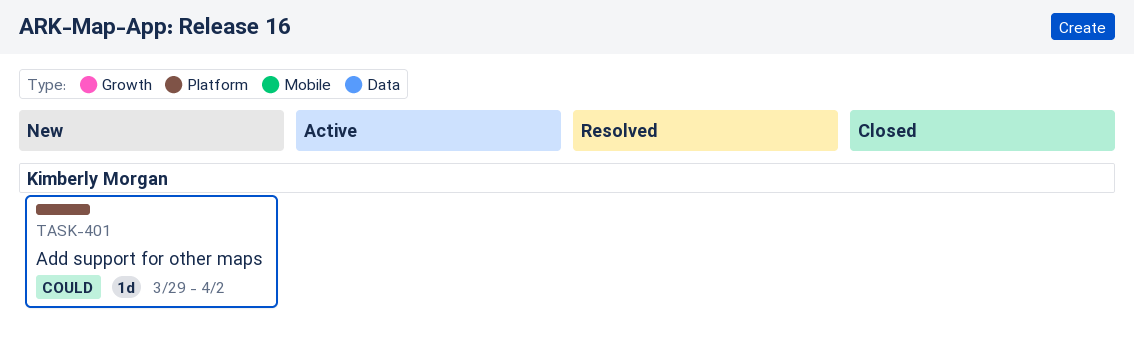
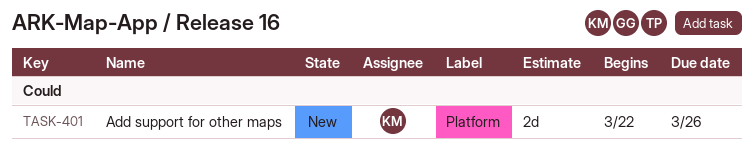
TASK-401, estimate: 1d -> 2d
TASK-401, start: Mar 29 -> Mar 22
TASK-401, due: Apr 2 -> Mar 26

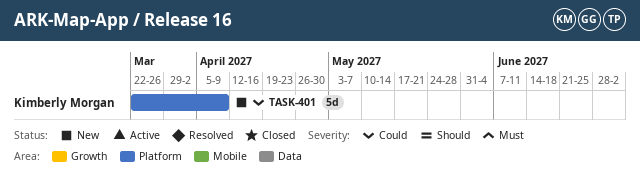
TASK-401, estimate: 2d -> 5d
TASK-401, due: Mar 26 -> Apr 9

